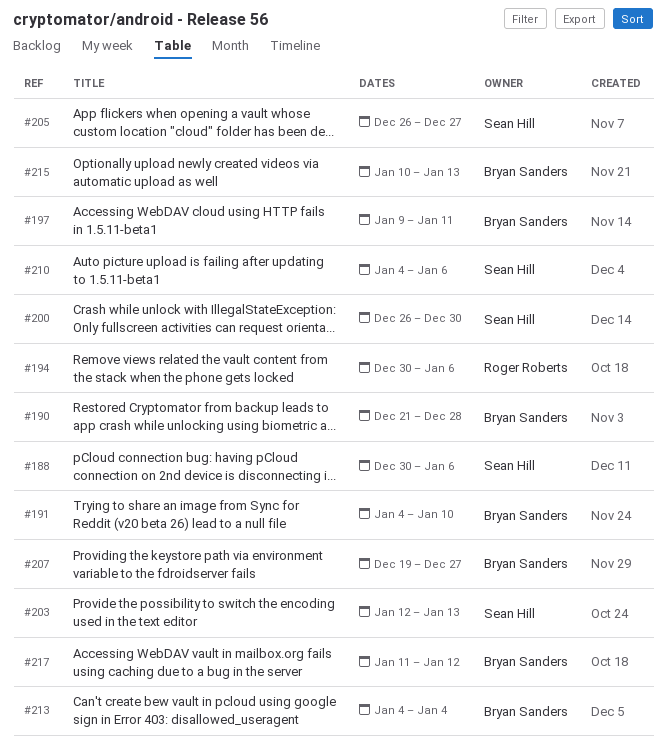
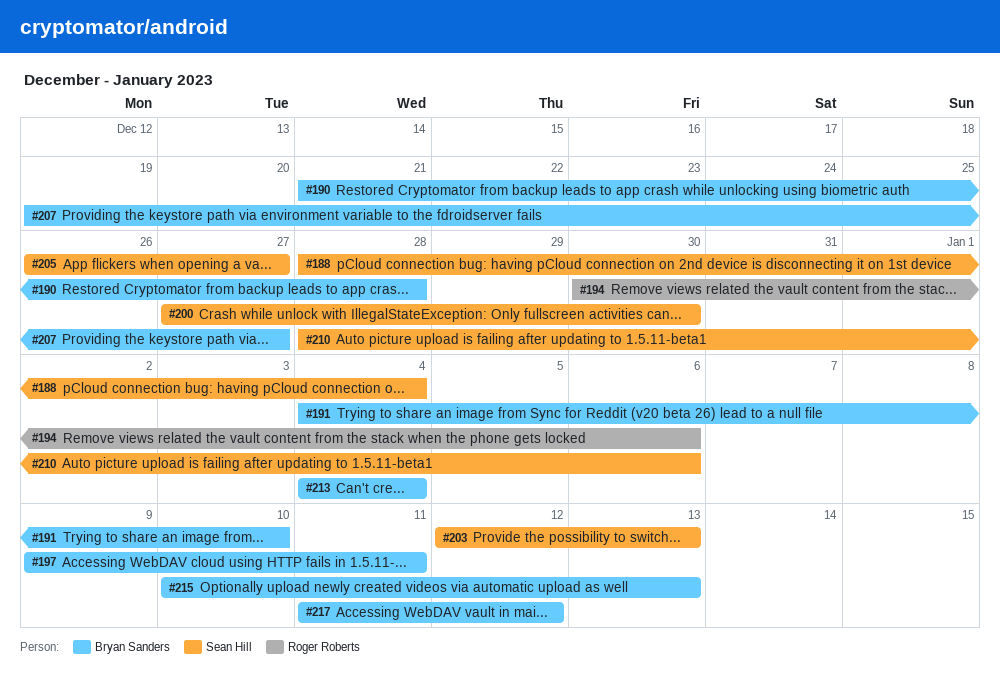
#188, start: Dec 30 -> Dec 28
#188, due: Jan 6 -> Jan 4
#200, start: Dec 26 -> Dec 27
#210, start: Jan 4 -> Dec 28

